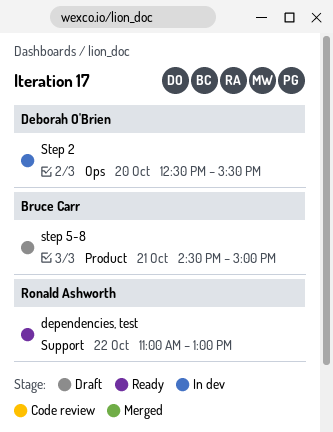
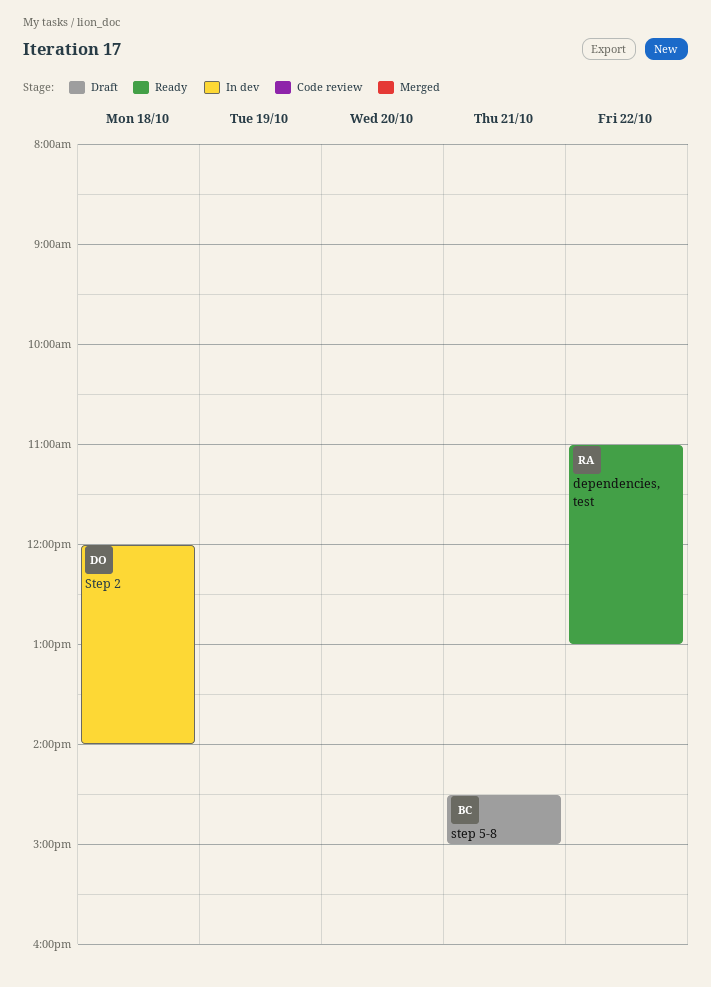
Step 2, day: Oct 20 -> Oct 18
Step 2, begins: 12:30 -> 12:00
Step 2, ends: 15:30 -> 14:00

